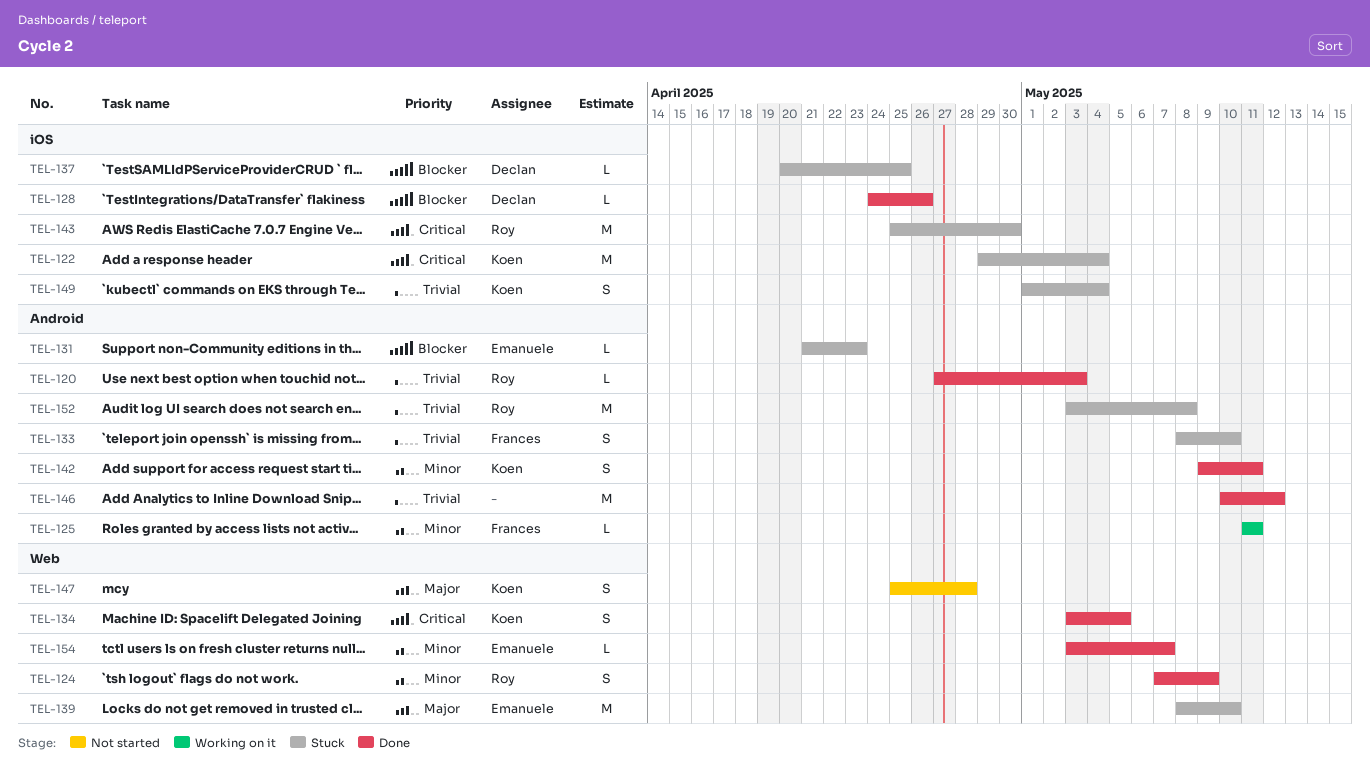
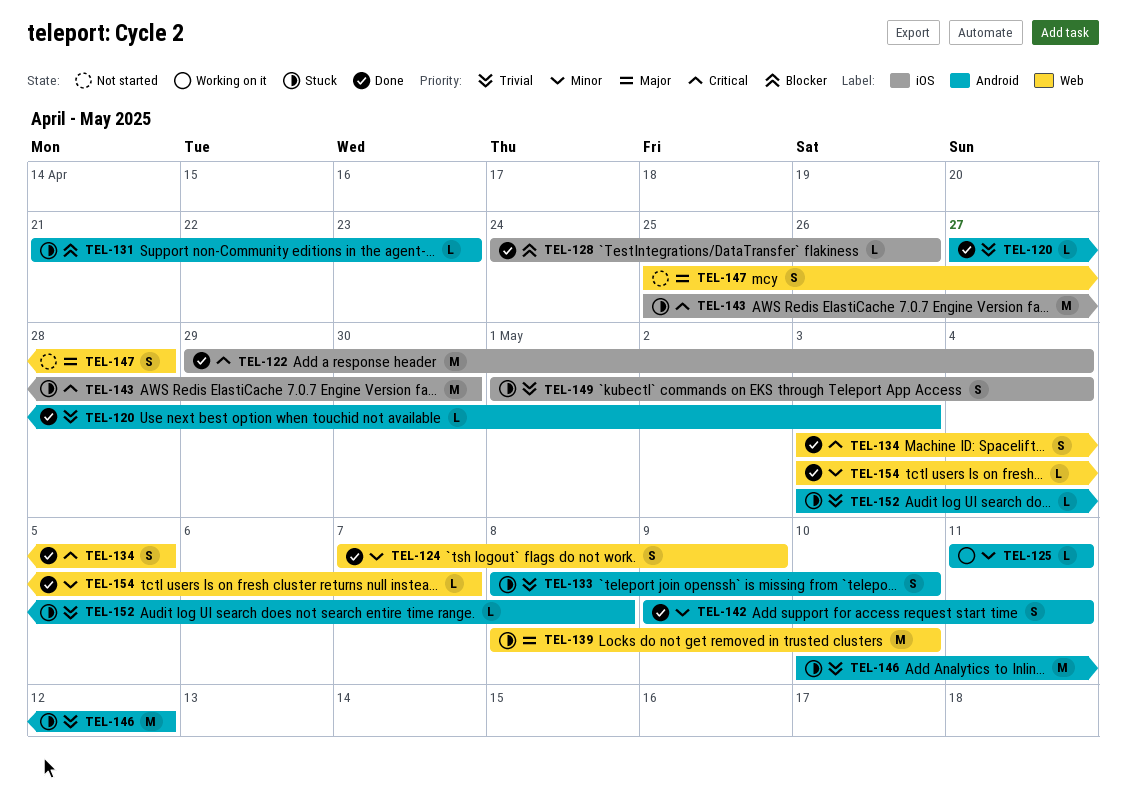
TEL-122, status: Stuck -> Done
TEL-137: present -> none
TEL-146, status: Done -> Stuck
TEL-152, estimate: M -> L

